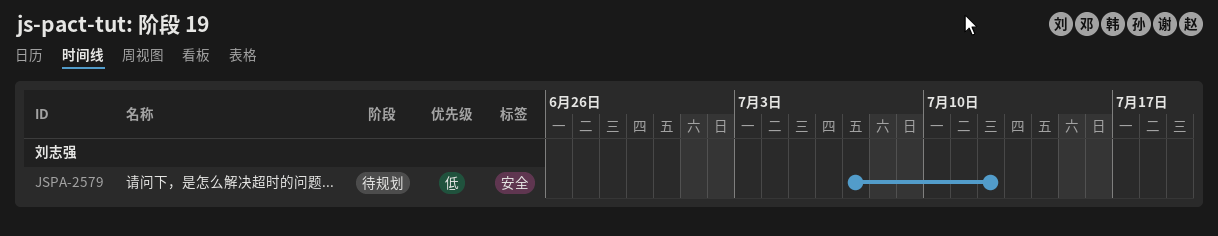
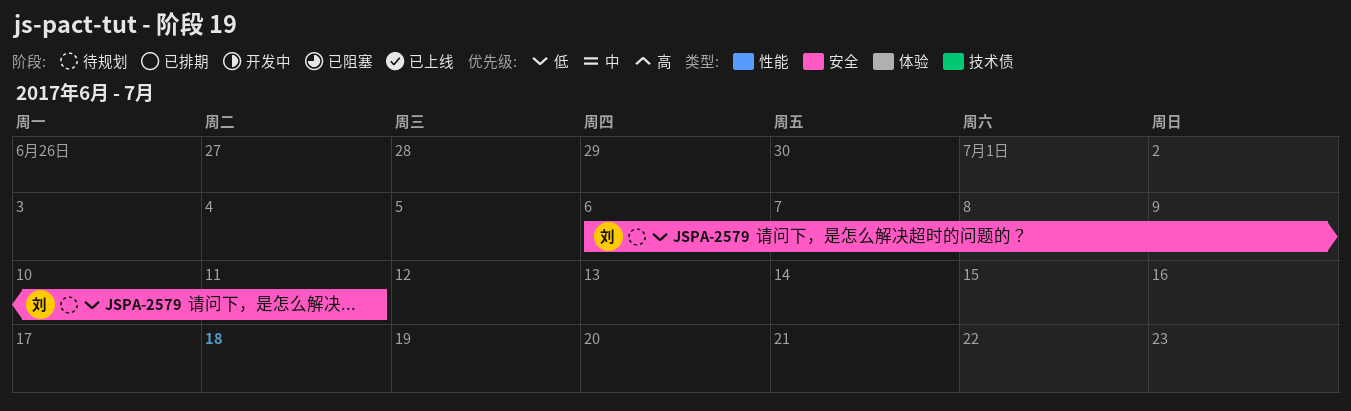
JSPA-2579, start: Jul 7 -> Jul 6
JSPA-2579, due: Jul 12 -> Jul 11

